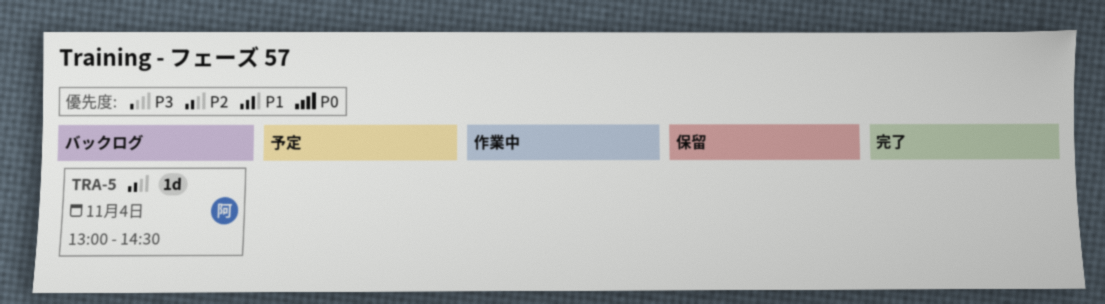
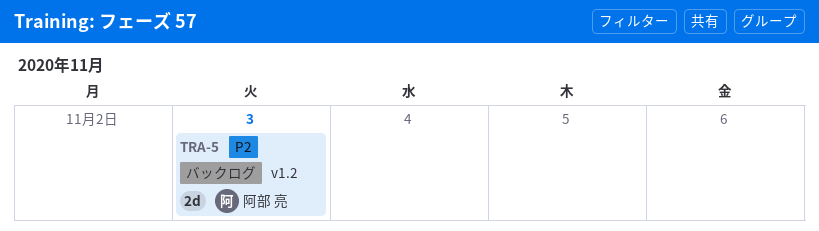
TRA-5, estimate: 1d -> 2d
TRA-5, day: Nov 4 -> Nov 3

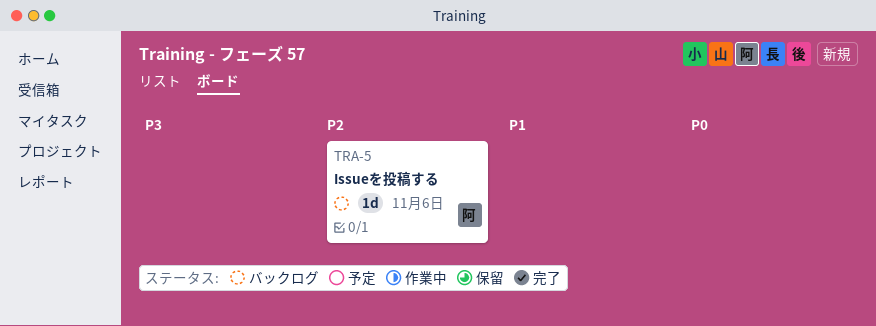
TRA-5, estimate: 2d -> 1d
TRA-5, day: Nov 3 -> Nov 6

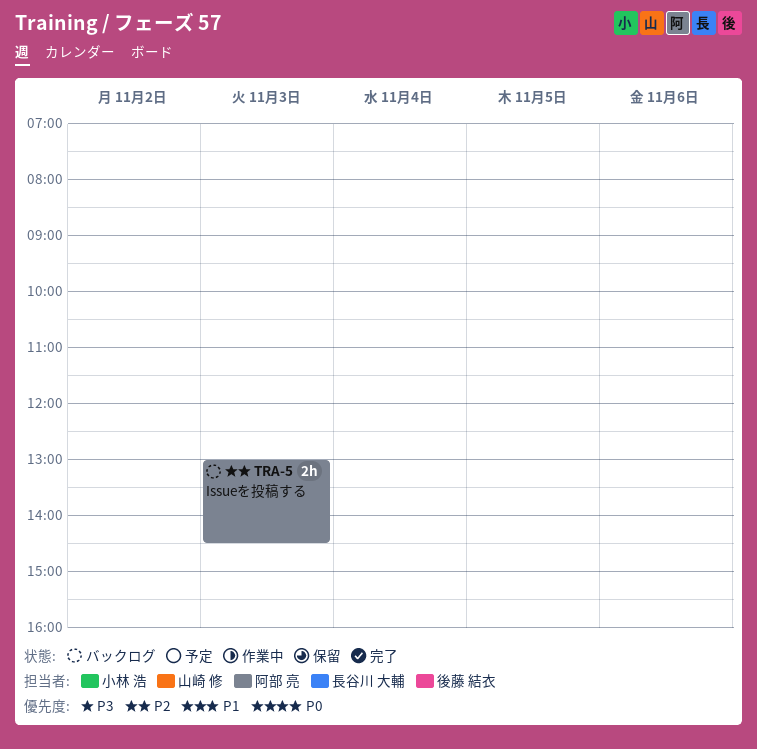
TRA-5, estimate: 1d -> 2h
TRA-5, day: Nov 6 -> Nov 3

